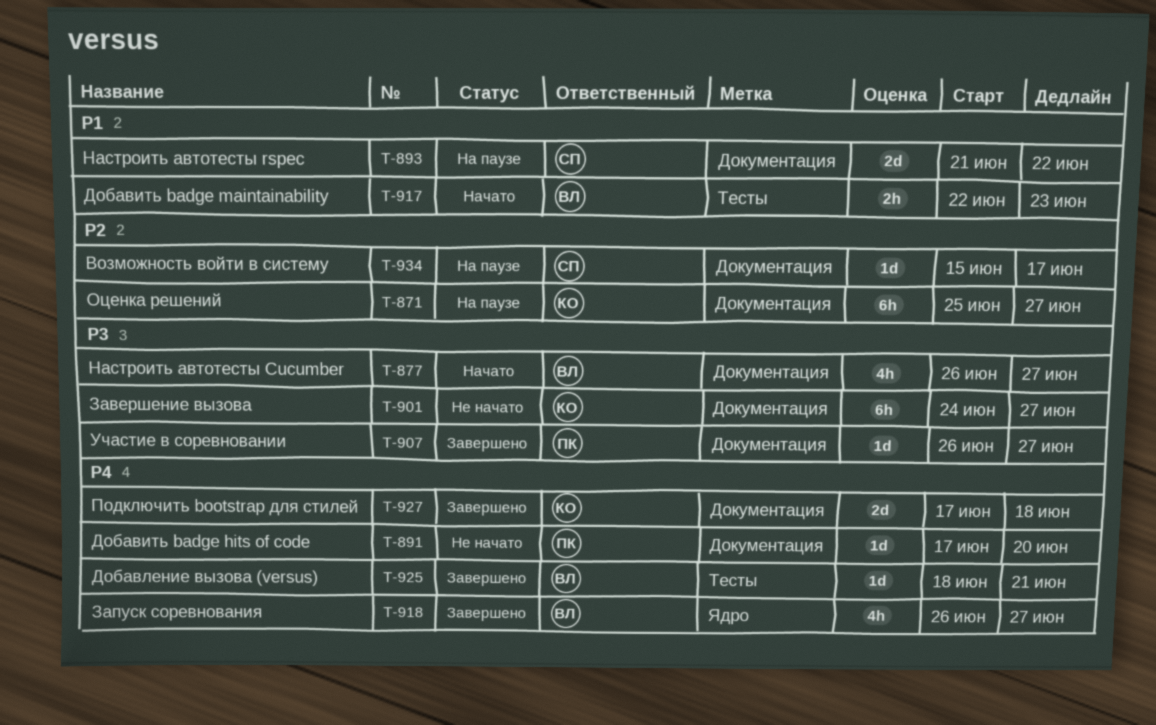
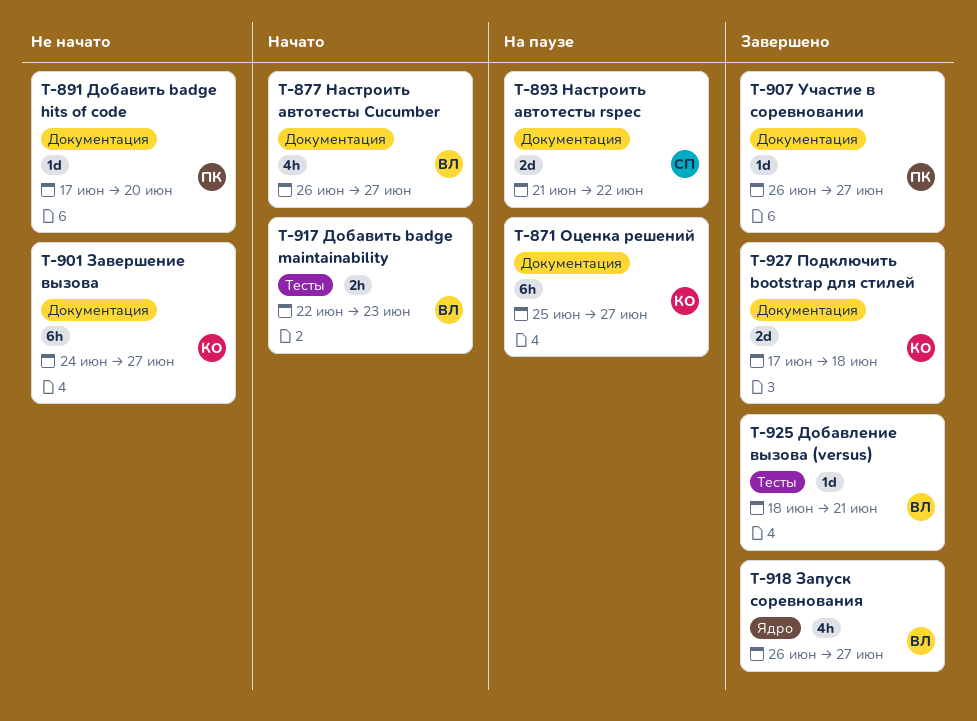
T-934: present -> none

